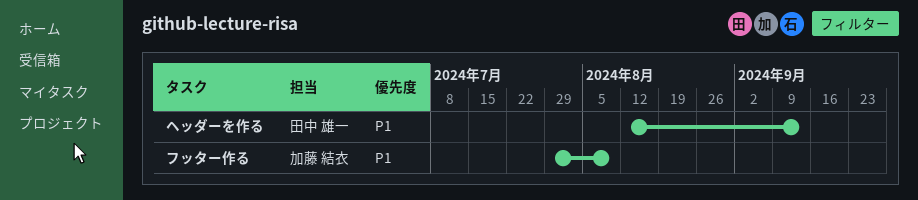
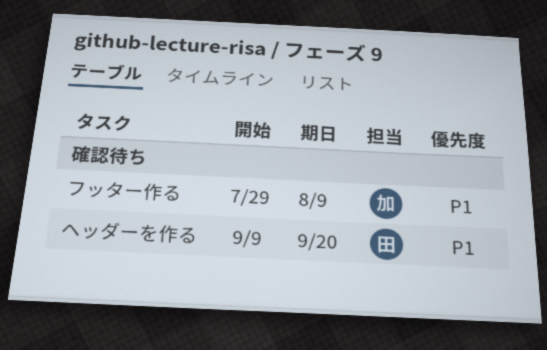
ヘッダーを作る, start: Aug 12 -> Sep 9
ヘッダーを作る, due: Sep 13 -> Sep 20

